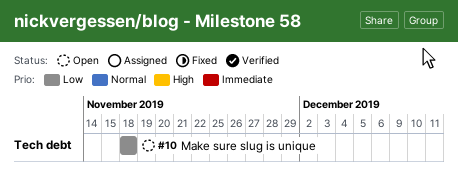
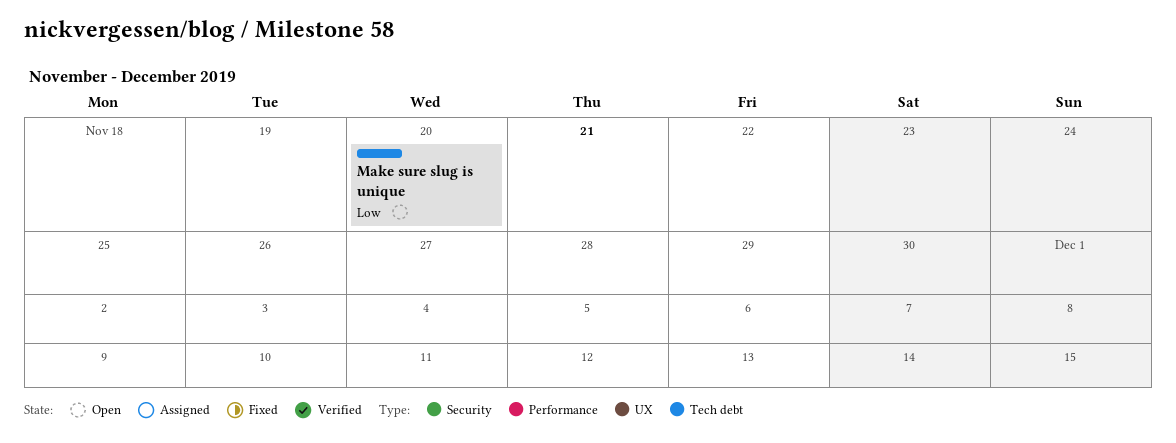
Make sure slug is unique, due: Nov 18 -> Nov 20

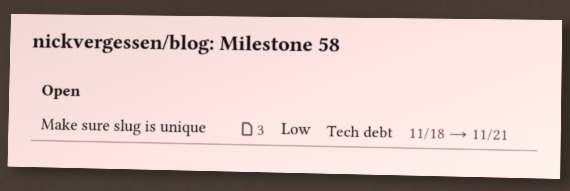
Make sure slug is unique, due: Nov 20 -> Nov 21

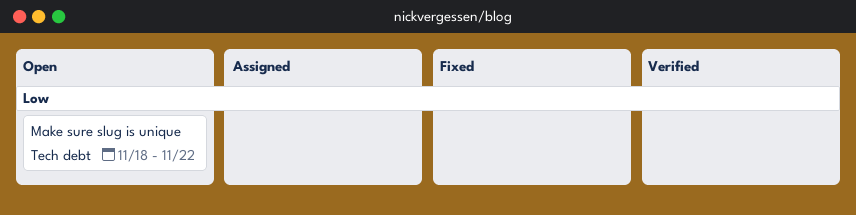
Make sure slug is unique, due: Nov 21 -> Nov 22

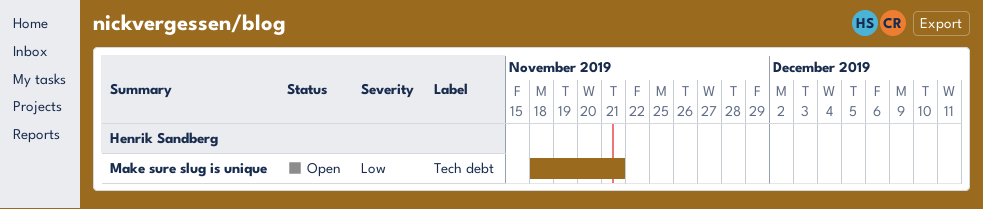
Make sure slug is unique, due: Nov 22 -> Nov 21

